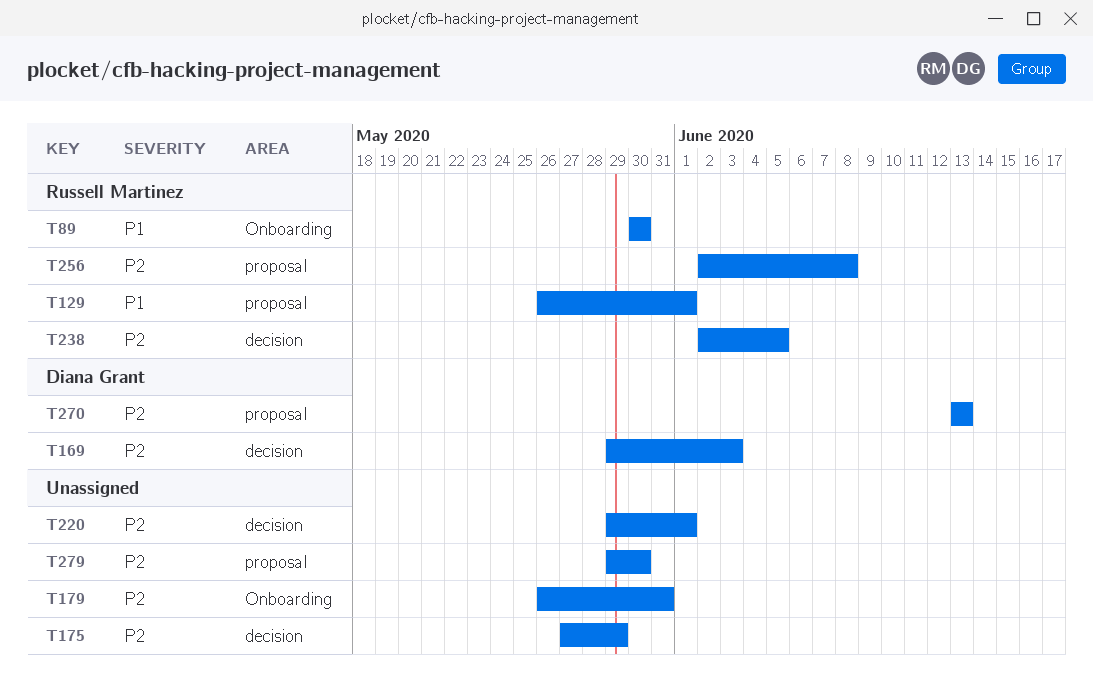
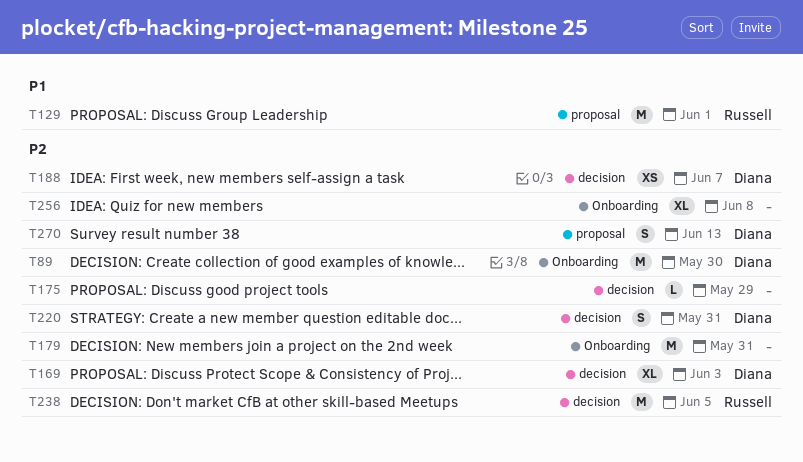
T89, owner: Russell Martinez -> Diana Grant
T89, priority: P1 -> P2
T188: none -> present
T220, owner: none -> Diana Grant
T220, due: Jun 1 -> May 31
T256, owner: Russell Martinez -> none
T256, label: proposal -> Onboarding
T279: present -> none

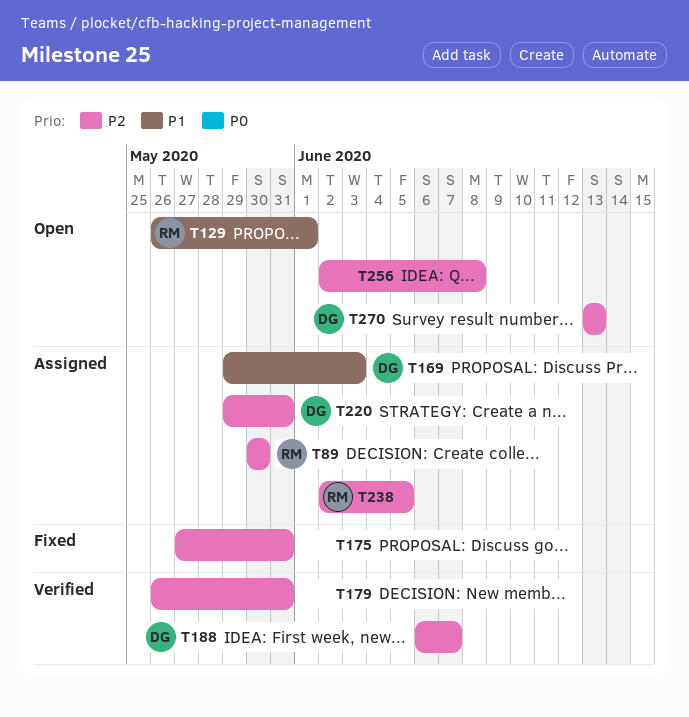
T89, owner: Diana -> Russell
T169, priority: P2 -> P1
T175, due: May 29 -> May 31

